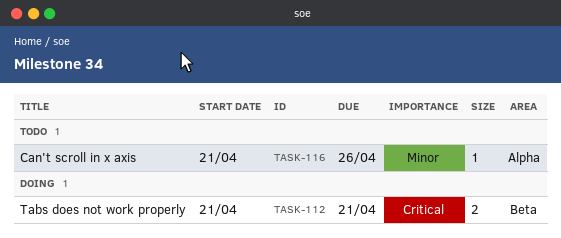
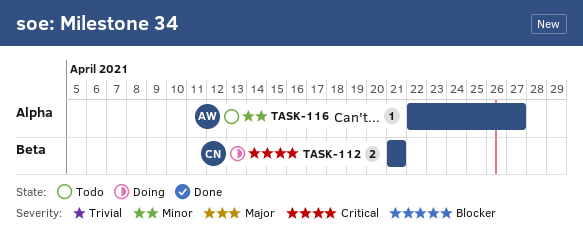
TASK-116, start: Apr 21 -> Apr 22
TASK-116, due: Apr 26 -> Apr 27

